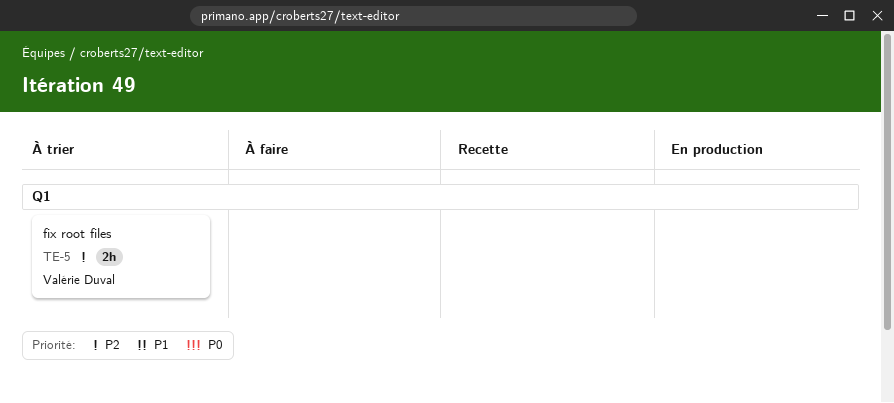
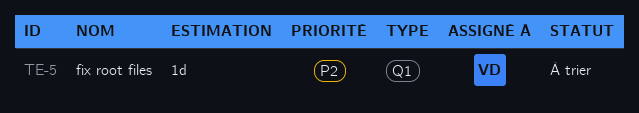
TE-5, estimate: 2h -> 1d

